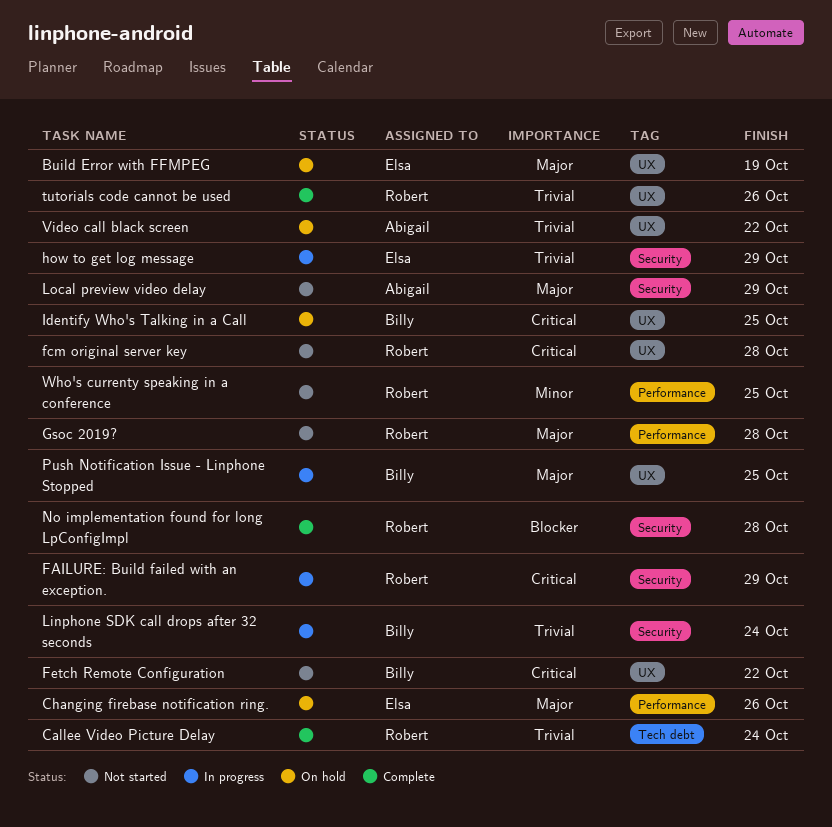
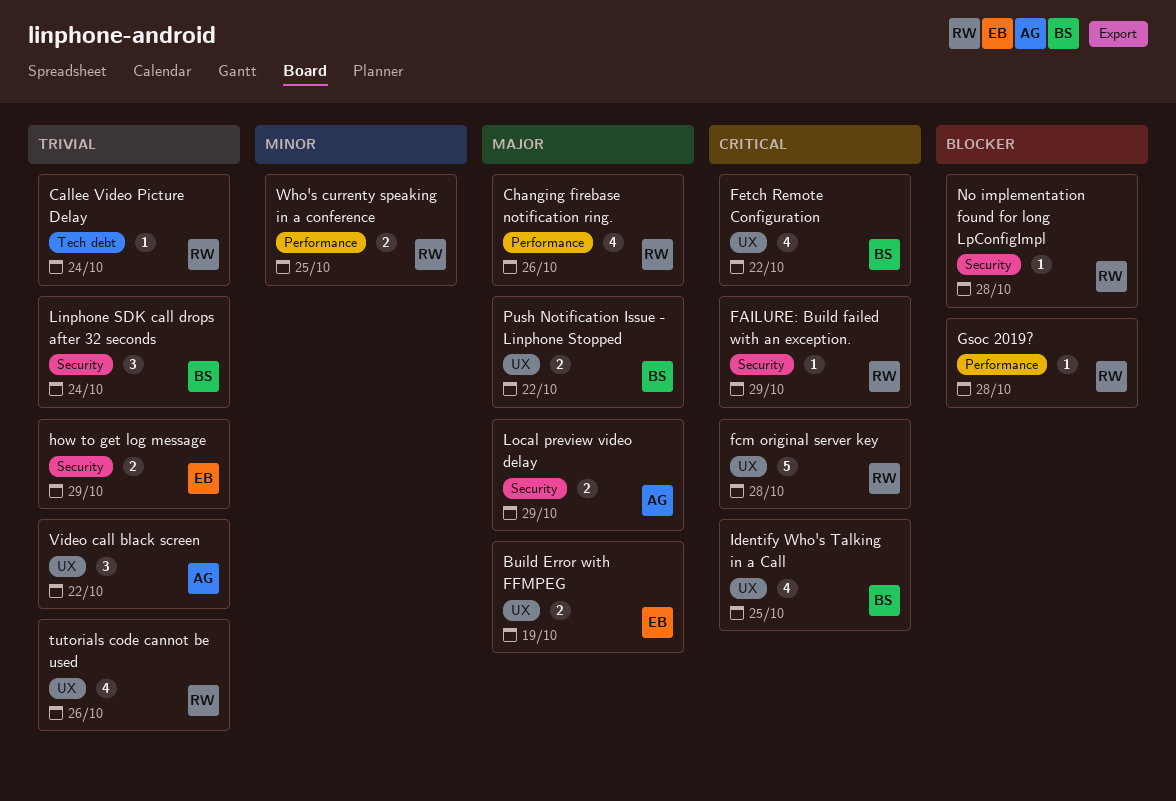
Changing firebase notification ring., owner: Elsa -> Robert
Gsoc 2019?, priority: Major -> Blocker
Push Notification Issue - Linphone Stopped, due: Oct 25 -> Oct 22

